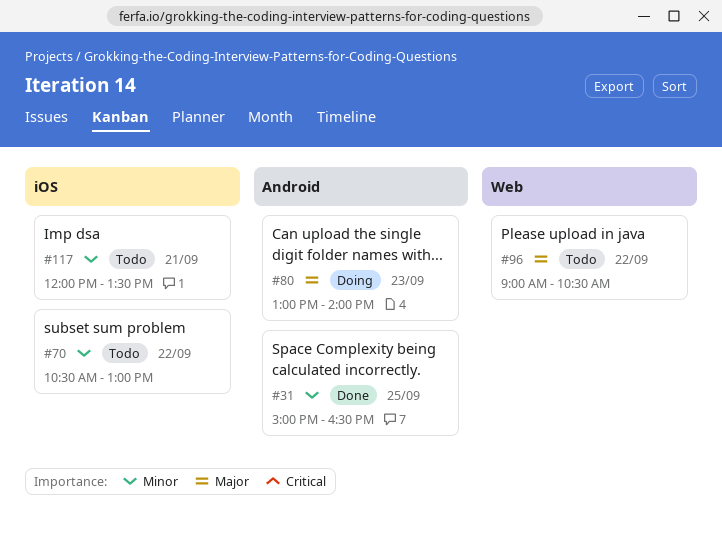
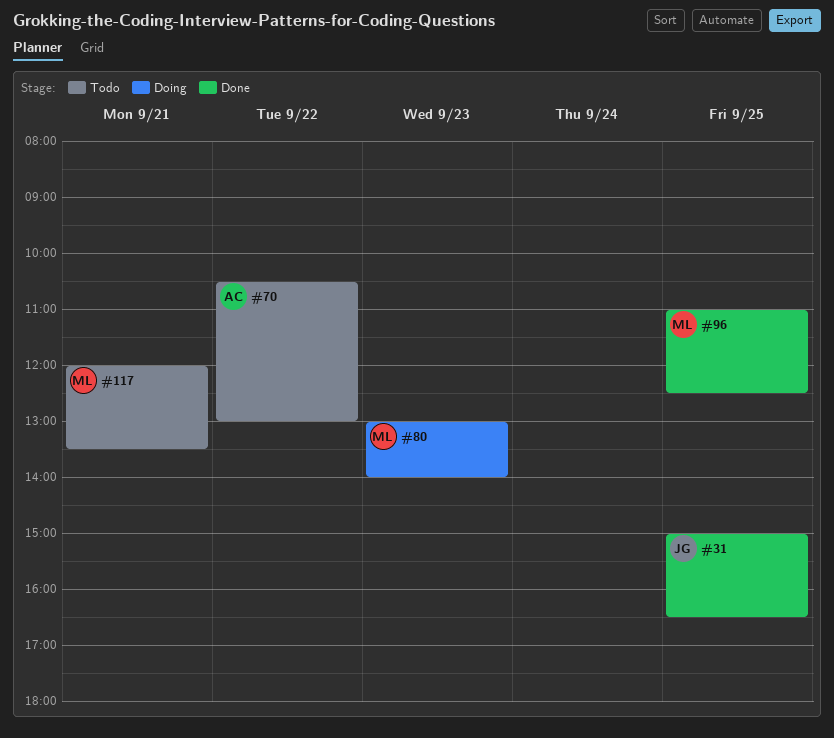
#96, status: Todo -> Done
#96, day: Sep 22 -> Sep 25
#96, begins: 09:00 -> 11:00
#96, ends: 10:30 -> 12:30

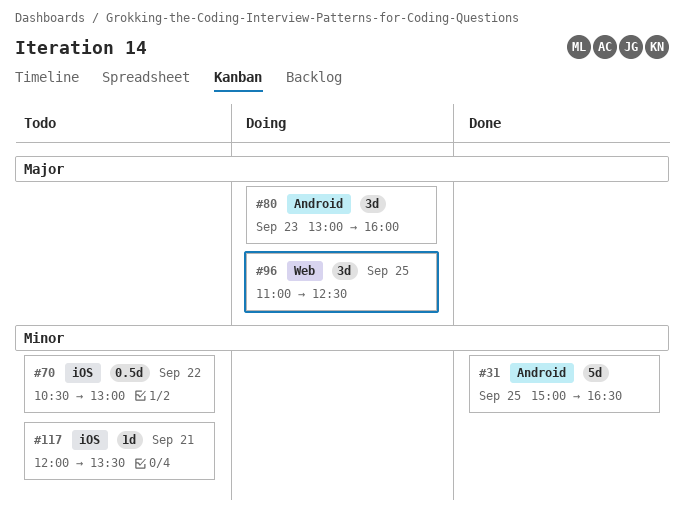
#80, ends: 14:00 -> 16:00
#96, status: Done -> Doing

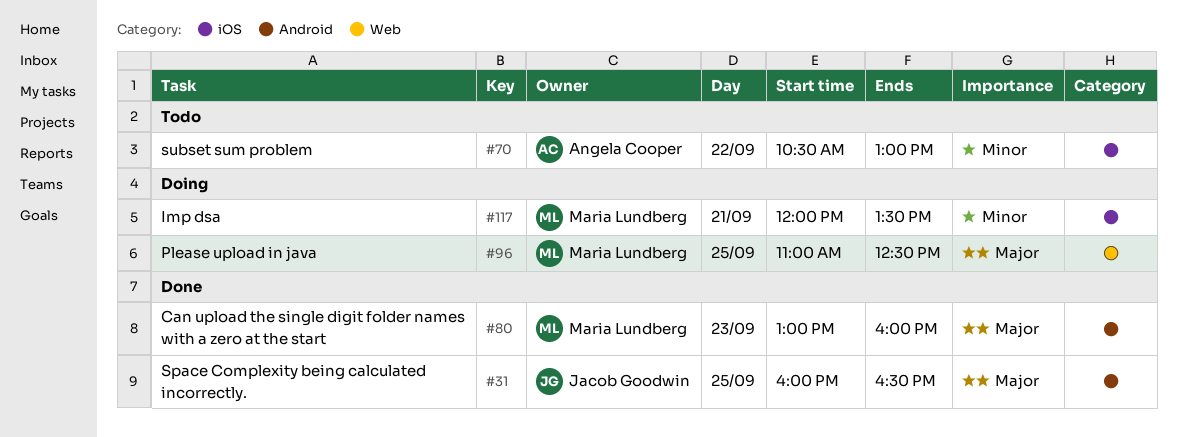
#31, priority: Minor -> Major
#31, begins: 15:00 -> 16:00
#80, status: Doing -> Done
#117, status: Todo -> Doing

